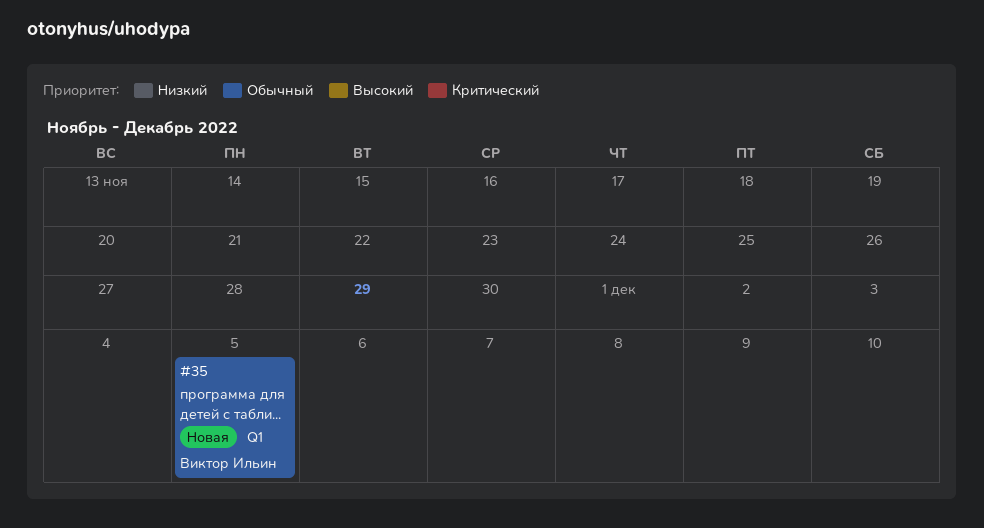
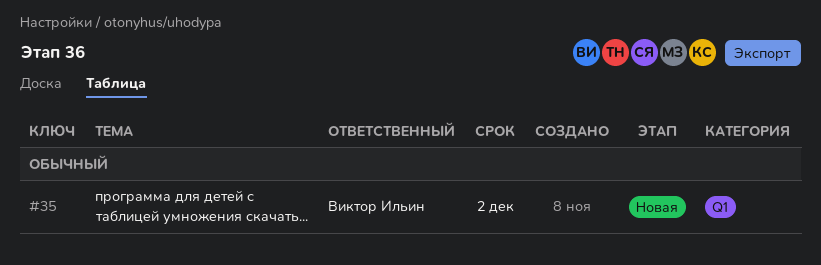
#35, due: Dec 5 -> Dec 2

